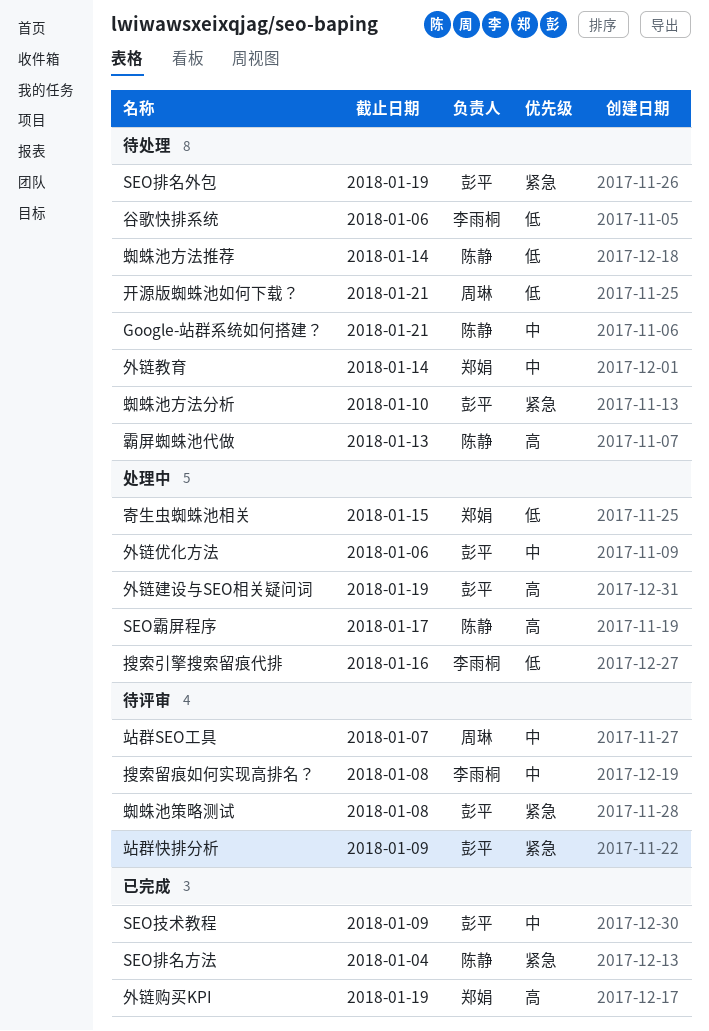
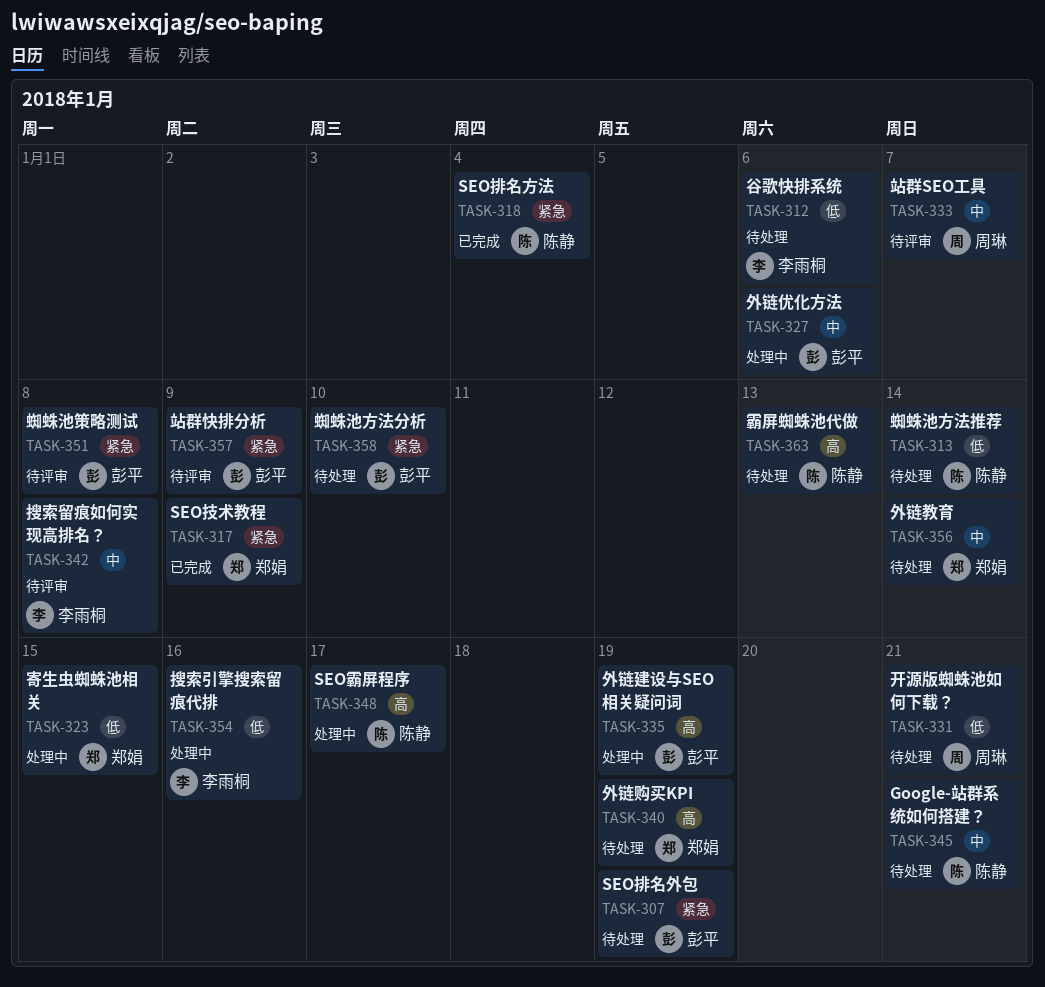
SEO技术教程, owner: 彭平 -> 郑娟
SEO技术教程, priority: 中 -> 紧急
外链购买KPI, status: 已完成 -> 待处理

